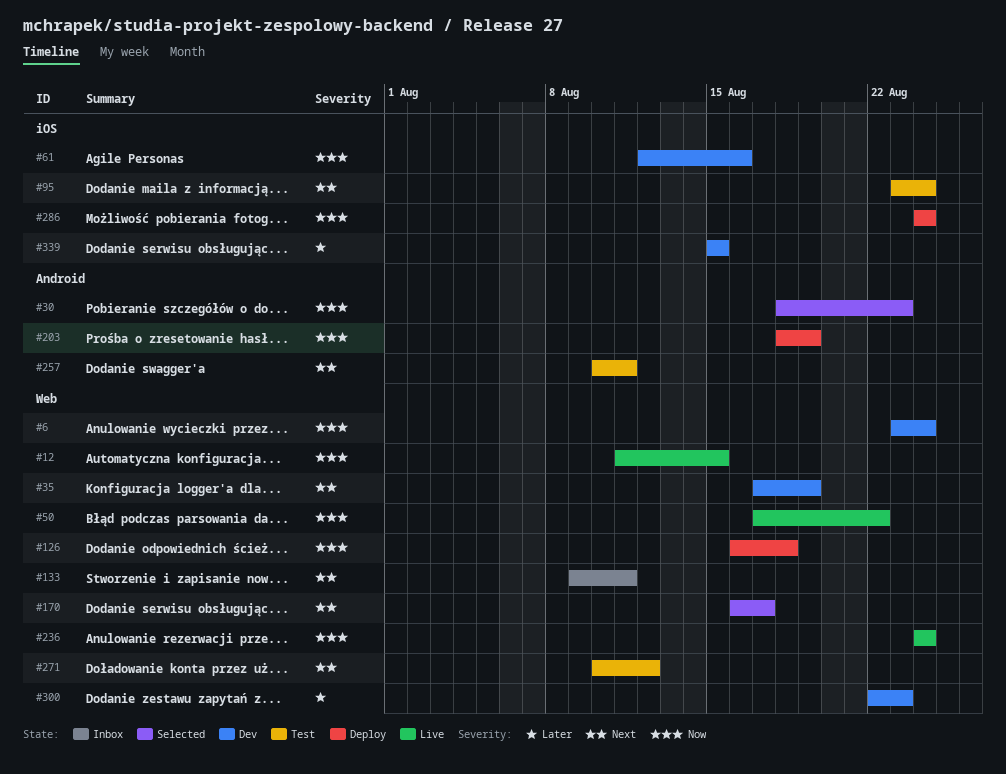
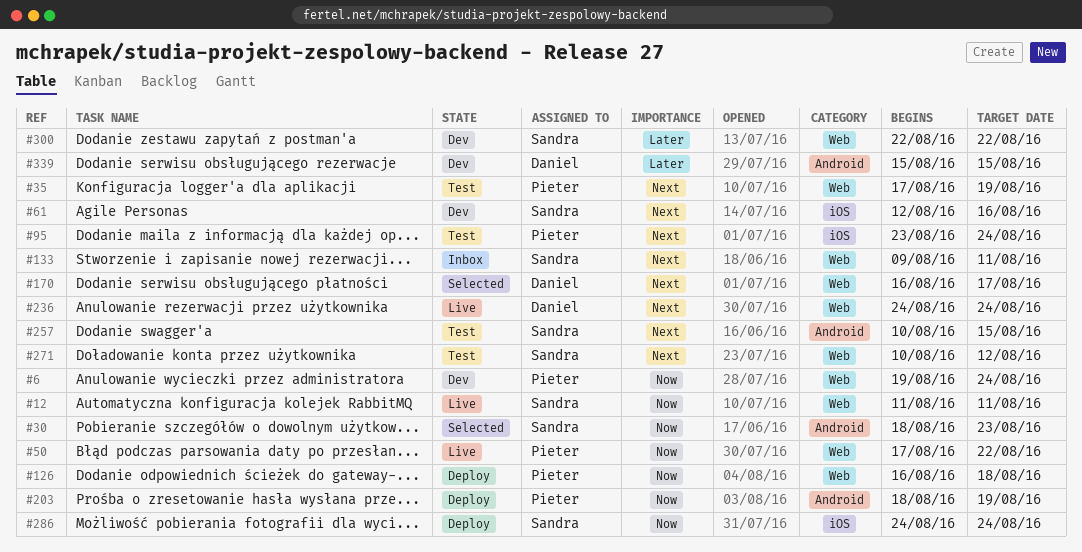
#6, start: Aug 23 -> Aug 19
#12, due: Aug 15 -> Aug 11
#35, status: Dev -> Test
#61, priority: Now -> Next
#236, priority: Now -> Next
#257, due: Aug 11 -> Aug 15
#300, due: Aug 23 -> Aug 22
#339, label: iOS -> Android

